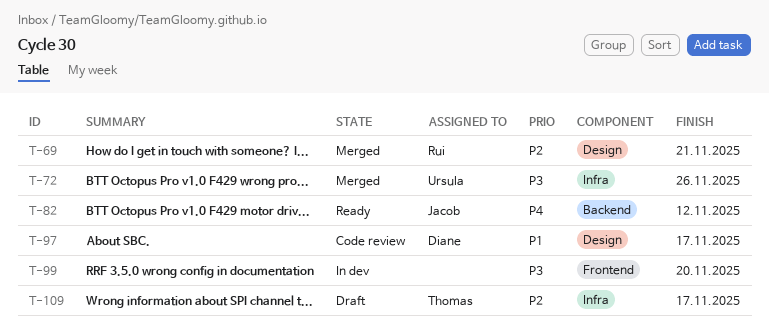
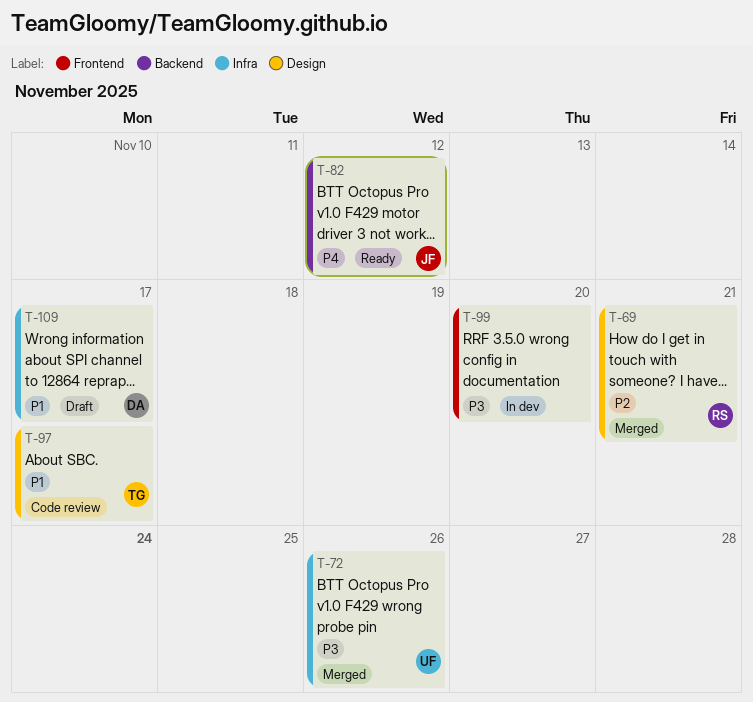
T-97, owner: Diane -> Thomas
T-109, owner: Thomas -> Diane
T-109, priority: P2 -> P1

